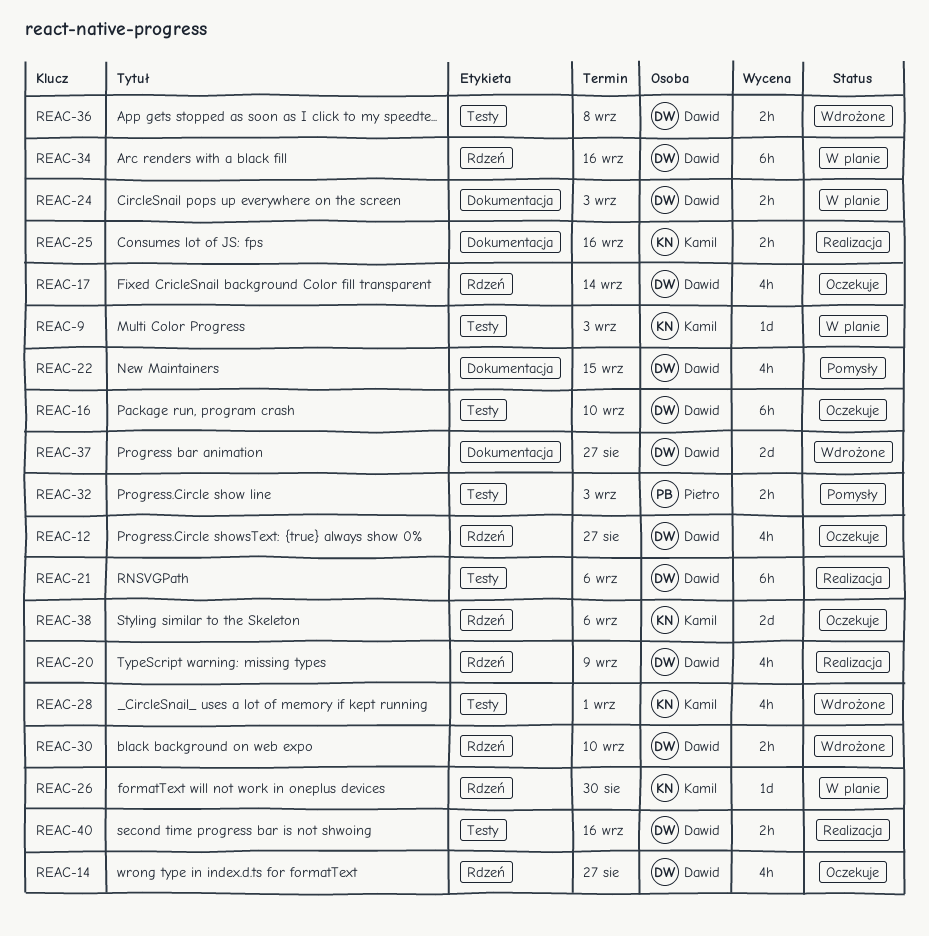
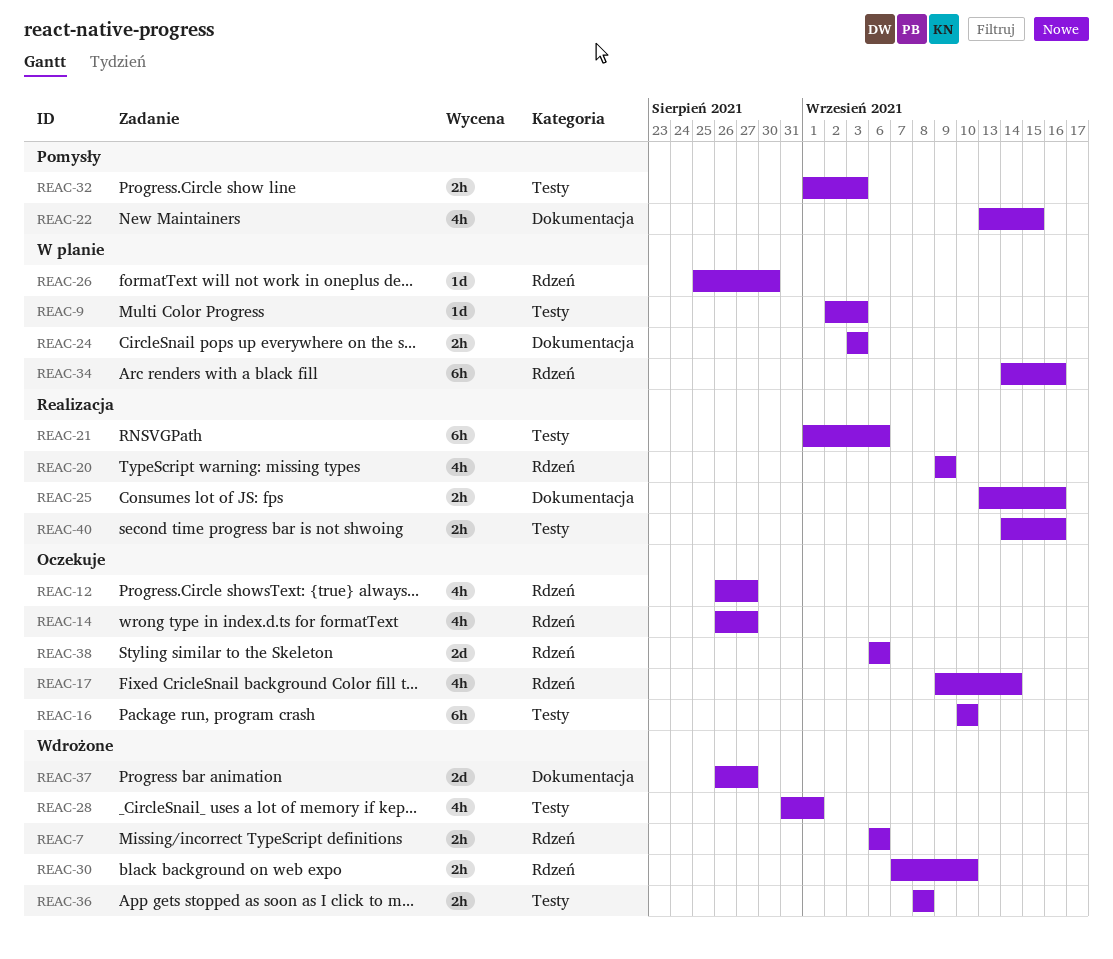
REAC-7: none -> present

